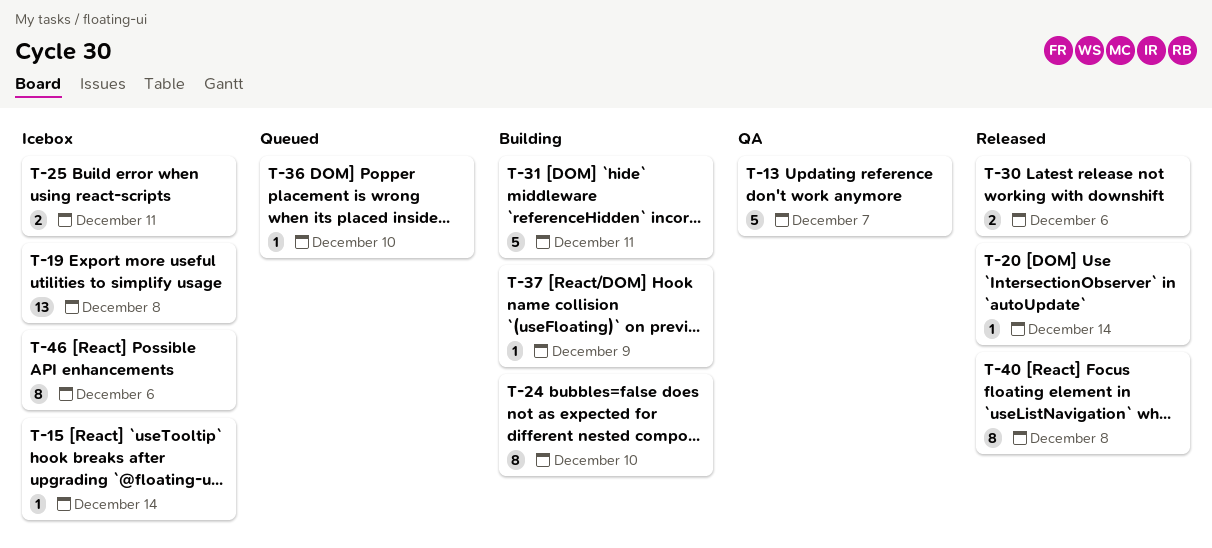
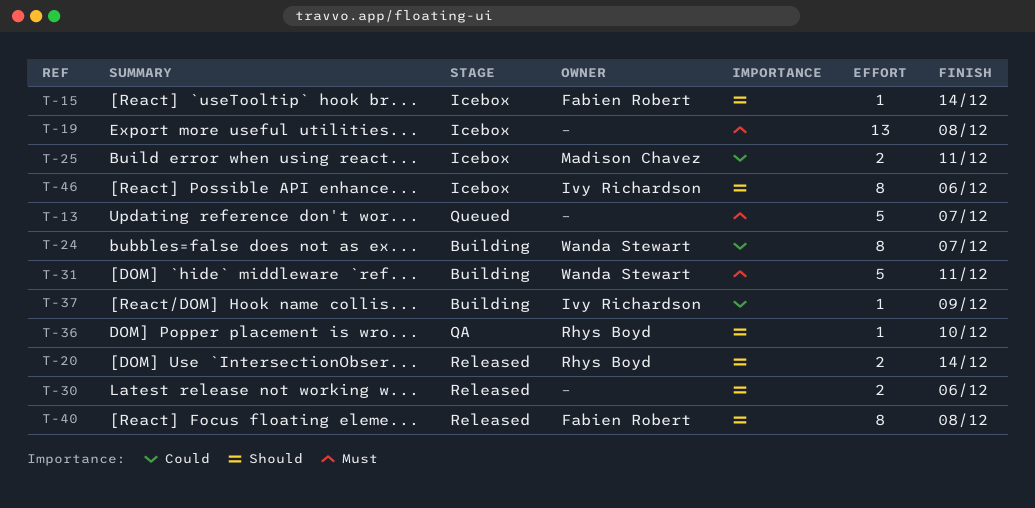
T-13, status: QA -> Queued
T-20, estimate: 1 -> 2
T-24, due: Dec 10 -> Dec 7
T-36, status: Queued -> QA

